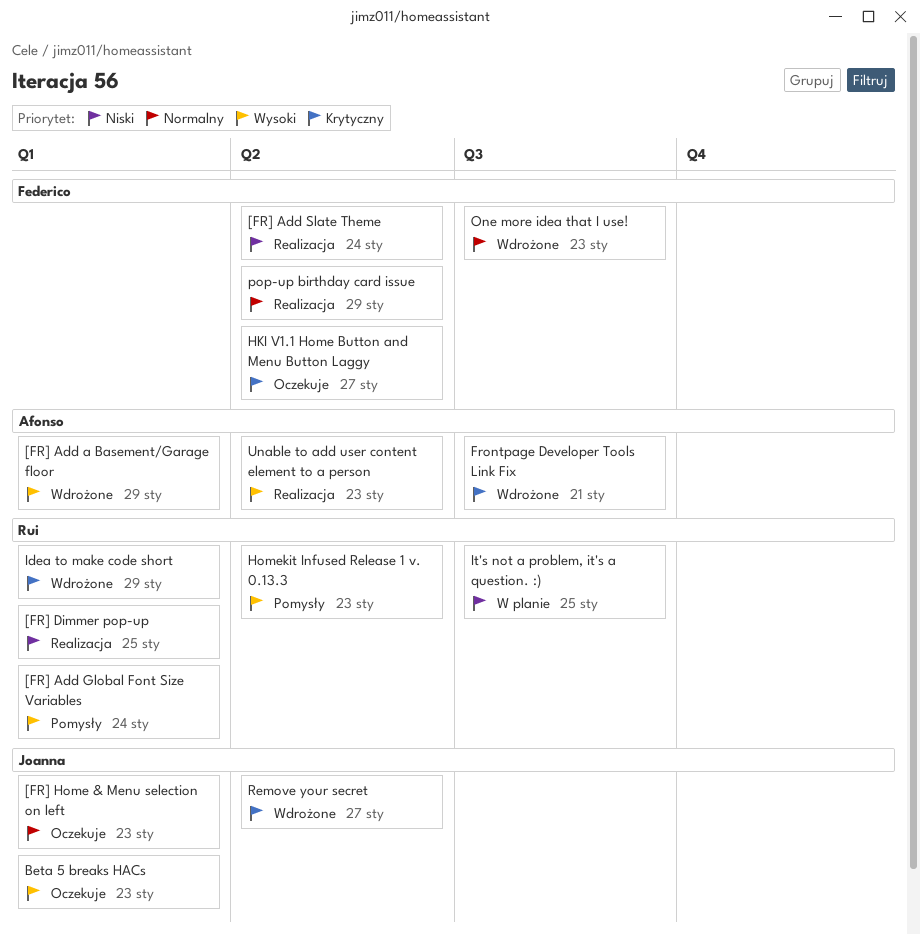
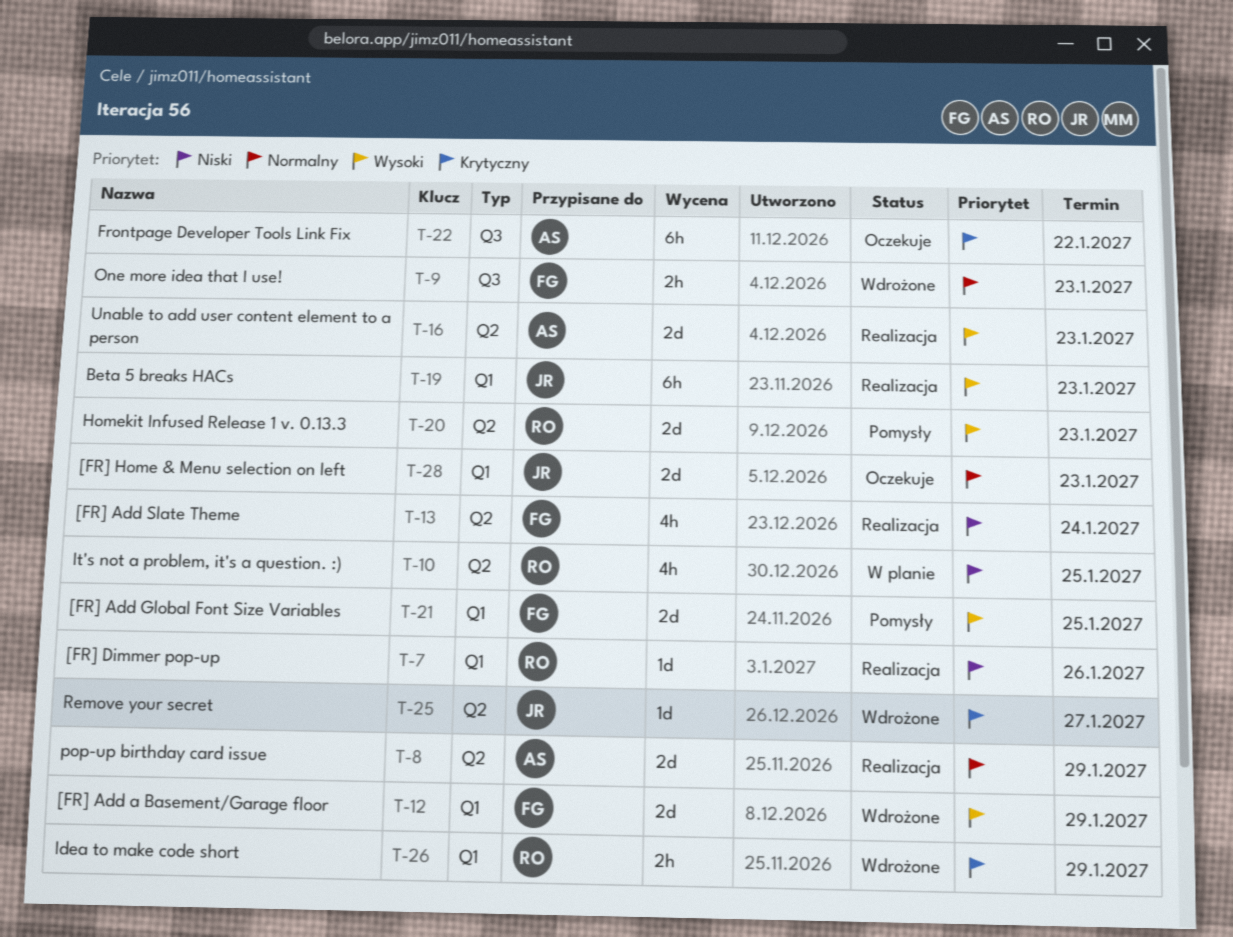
[FR] Add a Basement/Garage floor, owner: Afonso -> Federico
[FR] Add Global Font Size Variables, owner: Rui -> Federico
[FR] Add Global Font Size Variables, due: Jan 24 -> Jan 25
[FR] Dimmer pop-up, due: Jan 25 -> Jan 26
Beta 5 breaks HACs, status: Oczekuje -> Realizacja
Frontpage Developer Tools Link Fix, status: Wdrożone -> Oczekuje
Frontpage Developer Tools Link Fix, due: Jan 21 -> Jan 22
HKI V1.1 Home Button and Menu Button Laggy: present -> none
It's not a problem, it's a question. :), label: Q3 -> Q2
pop-up birthday card issue, owner: Federico -> Afonso

